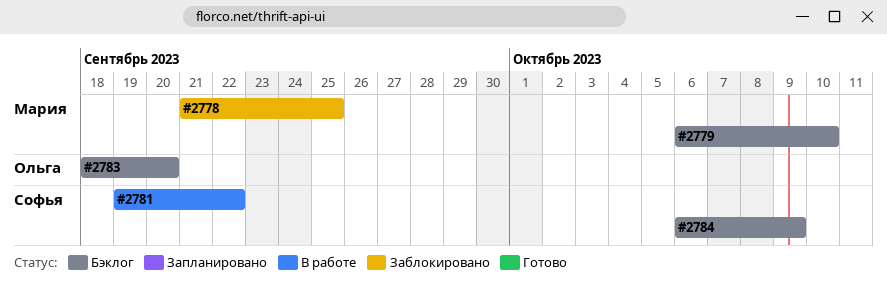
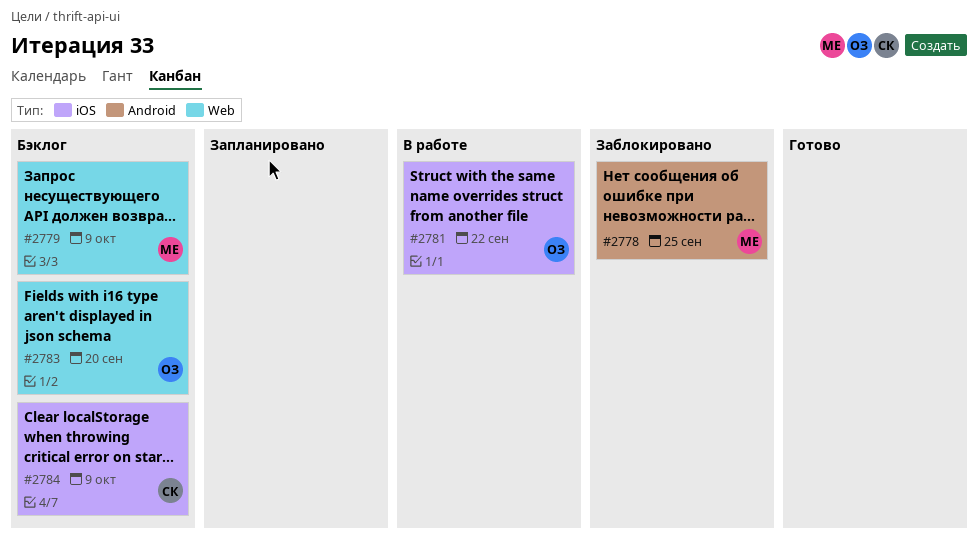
#2779, due: Oct 10 -> Oct 9
#2781, owner: Софья -> Ольга

